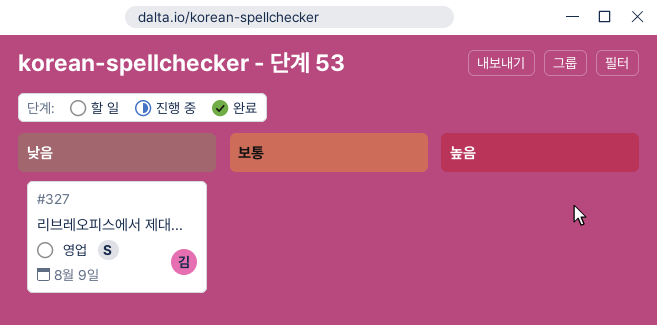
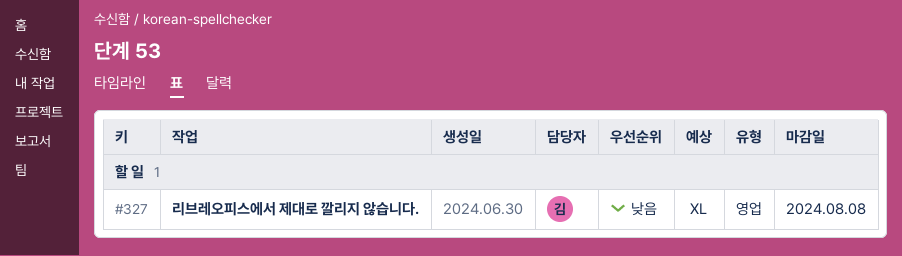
#327, estimate: S -> XL
#327, due: Aug 9 -> Aug 8

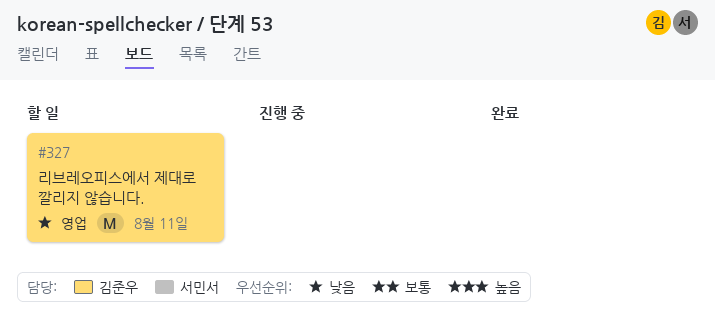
#327, estimate: XL -> M
#327, due: Aug 8 -> Aug 11

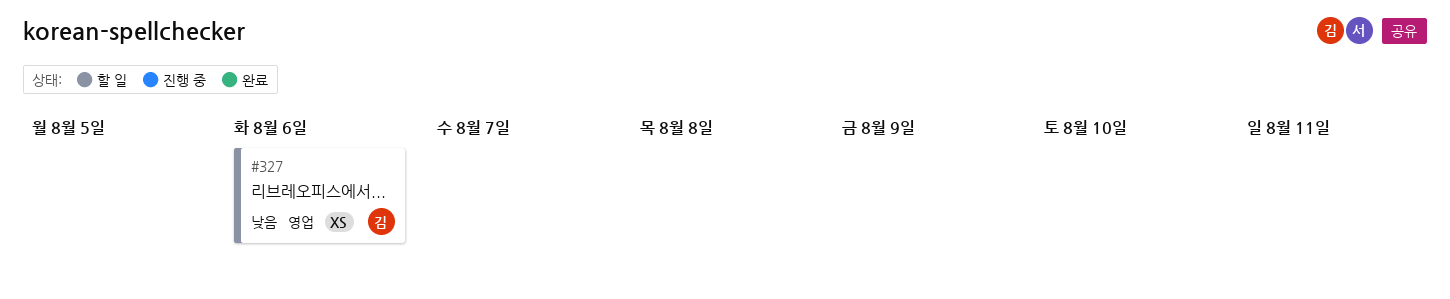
#327, estimate: M -> XS
#327, due: Aug 11 -> Aug 6

